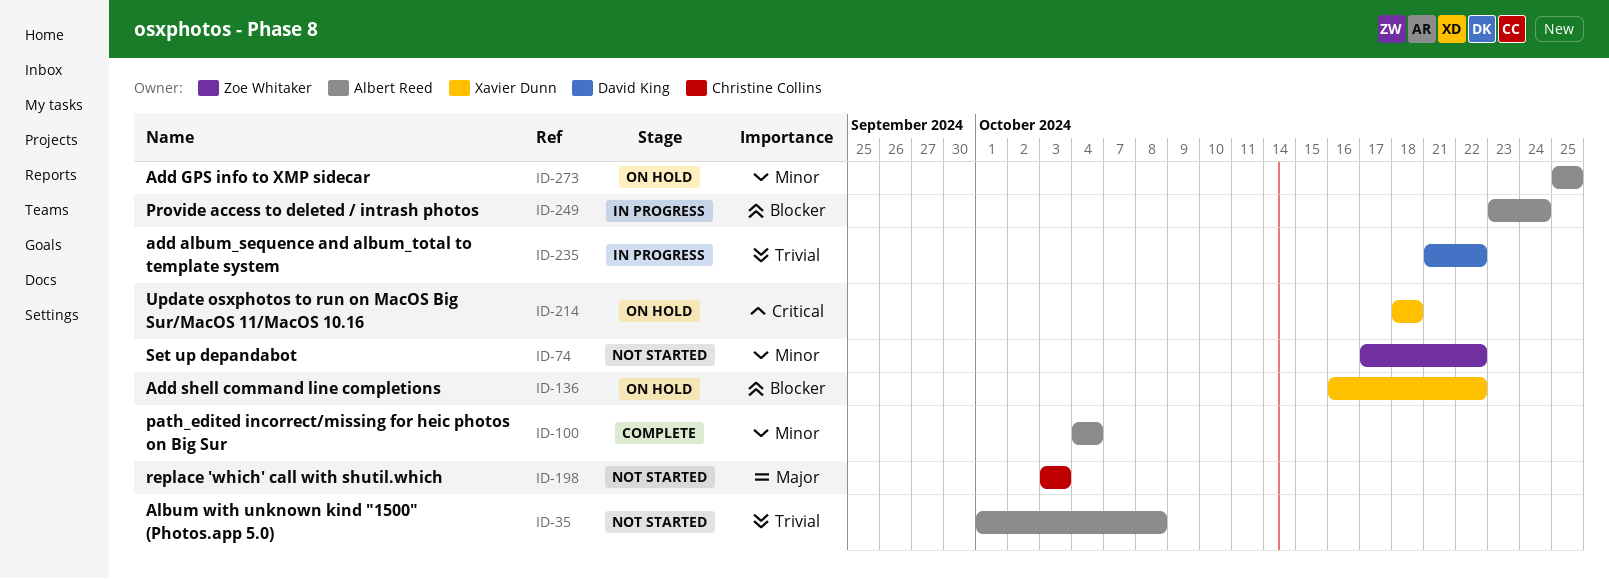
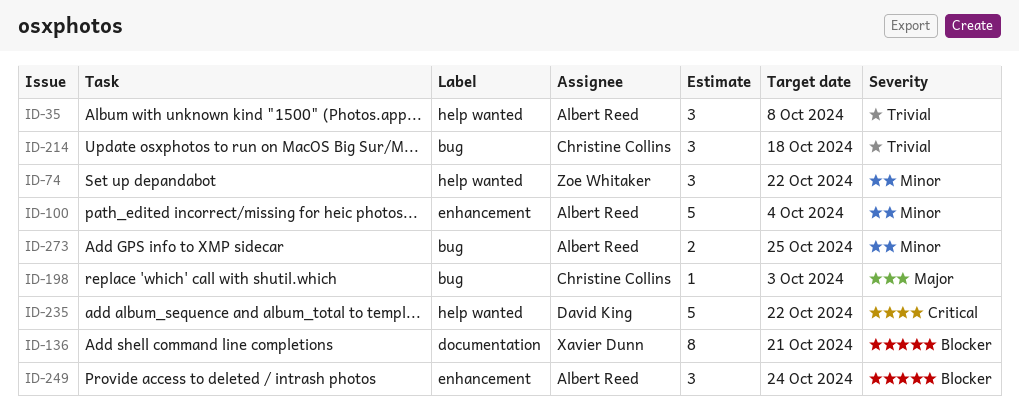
ID-136, due: Oct 22 -> Oct 21
ID-214, owner: Xavier Dunn -> Christine Collins
ID-214, priority: Critical -> Trivial
ID-235, priority: Trivial -> Critical

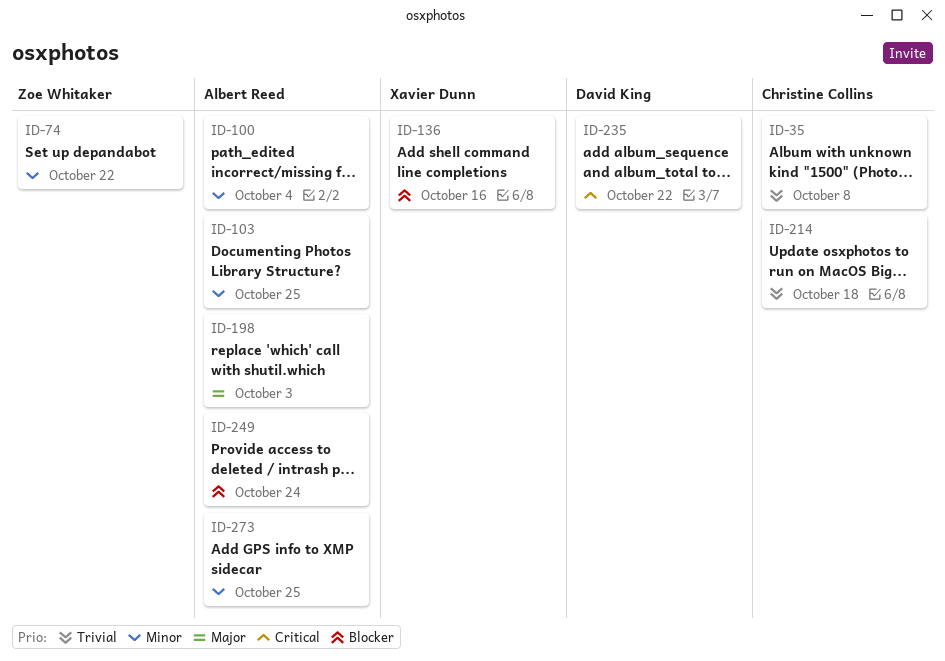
ID-35, owner: Albert Reed -> Christine Collins
ID-103: none -> present
ID-136, due: Oct 21 -> Oct 16
ID-198, owner: Christine Collins -> Albert Reed

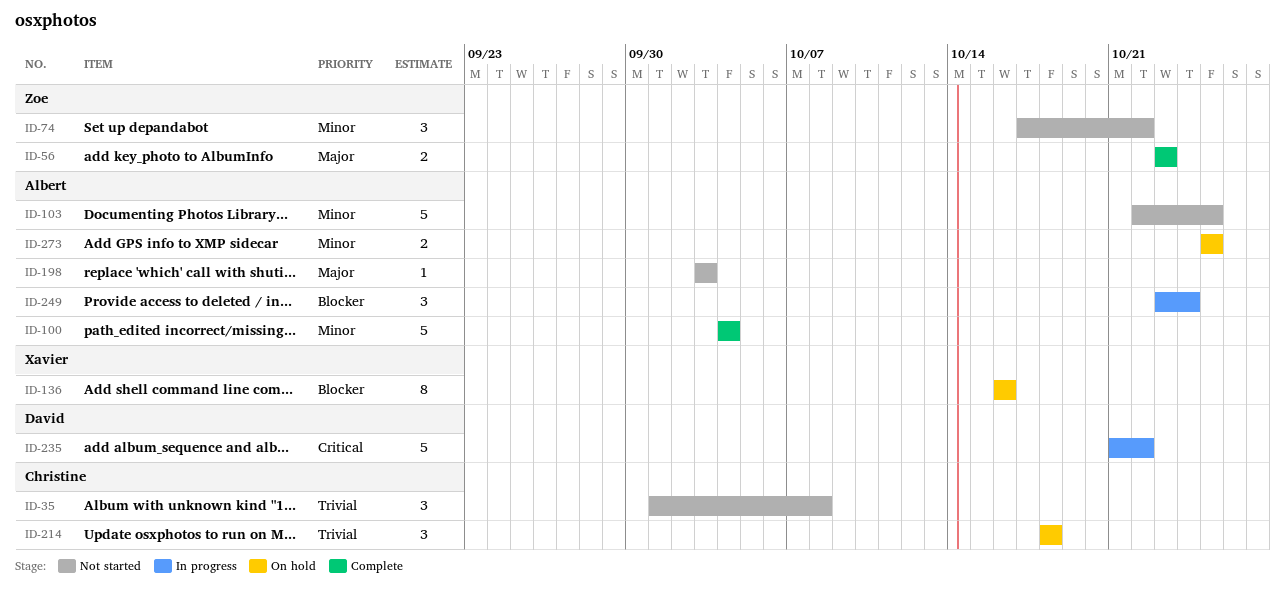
ID-56: none -> present

